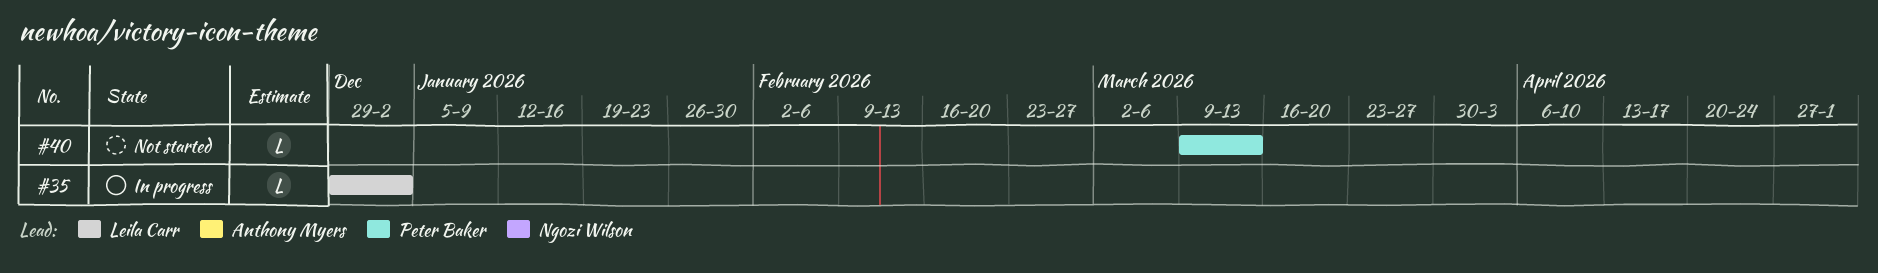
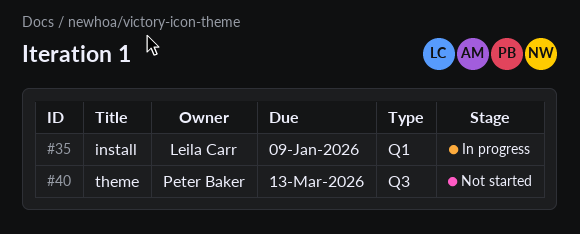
#35, due: Jan 2 -> Jan 9

